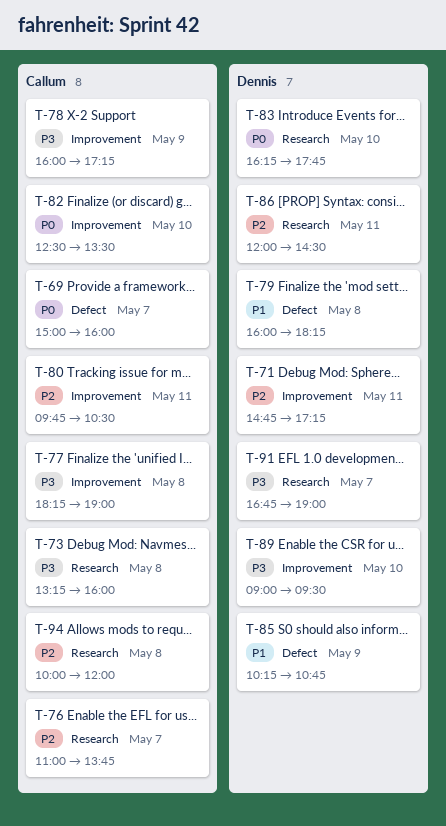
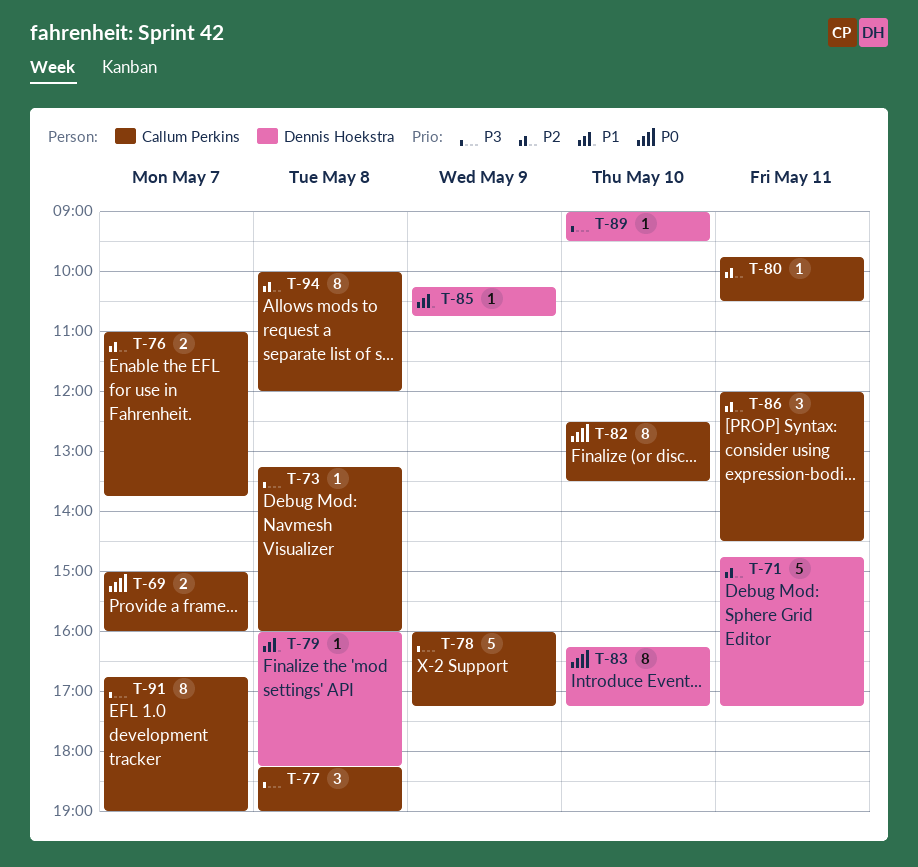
T-83, ends: 17:45 -> 17:15
T-86, owner: Dennis Hoekstra -> Callum Perkins
T-91, owner: Dennis Hoekstra -> Callum Perkins

